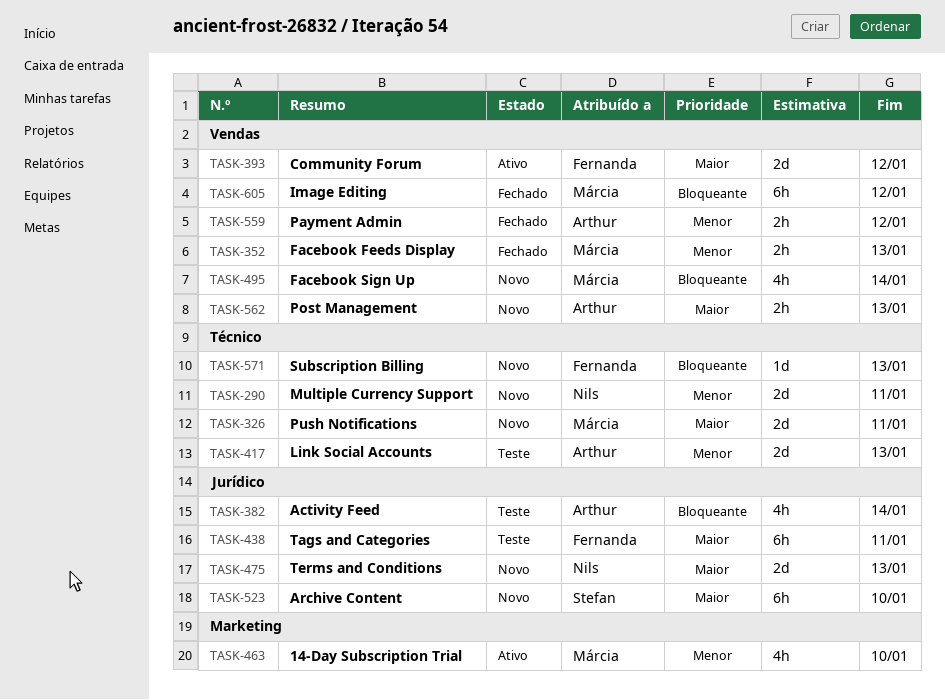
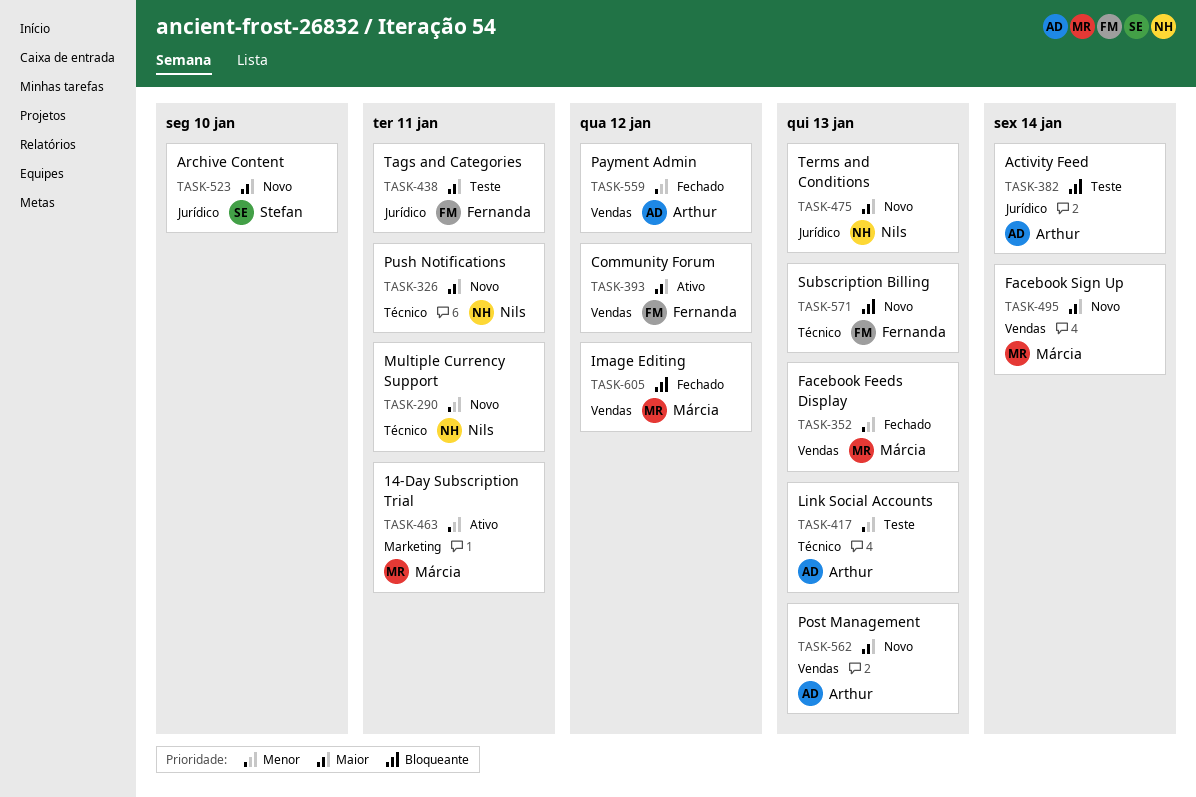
TASK-326, owner: Márcia -> Nils
TASK-463, due: Jan 10 -> Jan 11
TASK-495, priority: Bloqueante -> Maior

